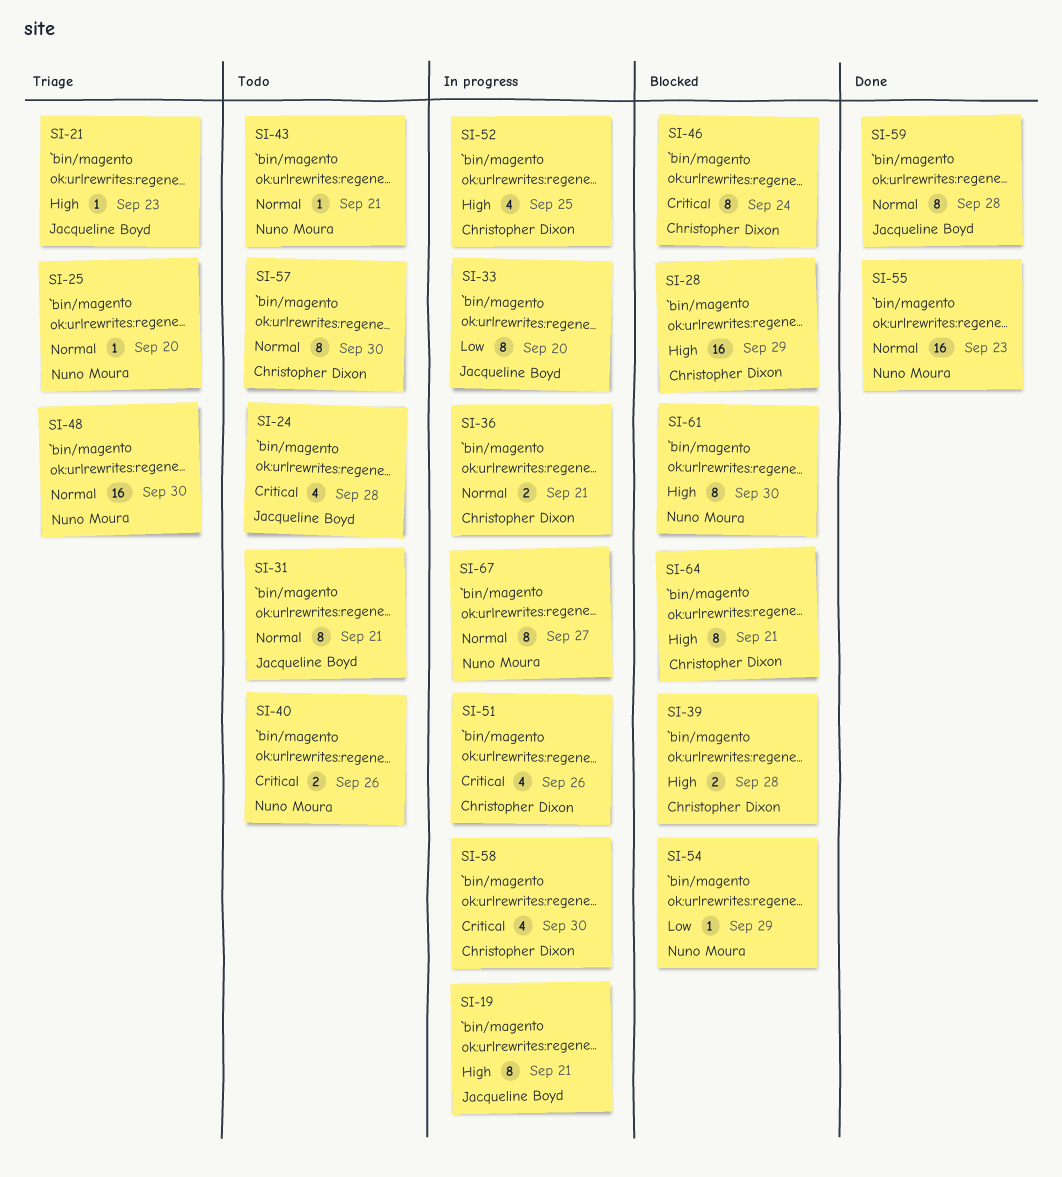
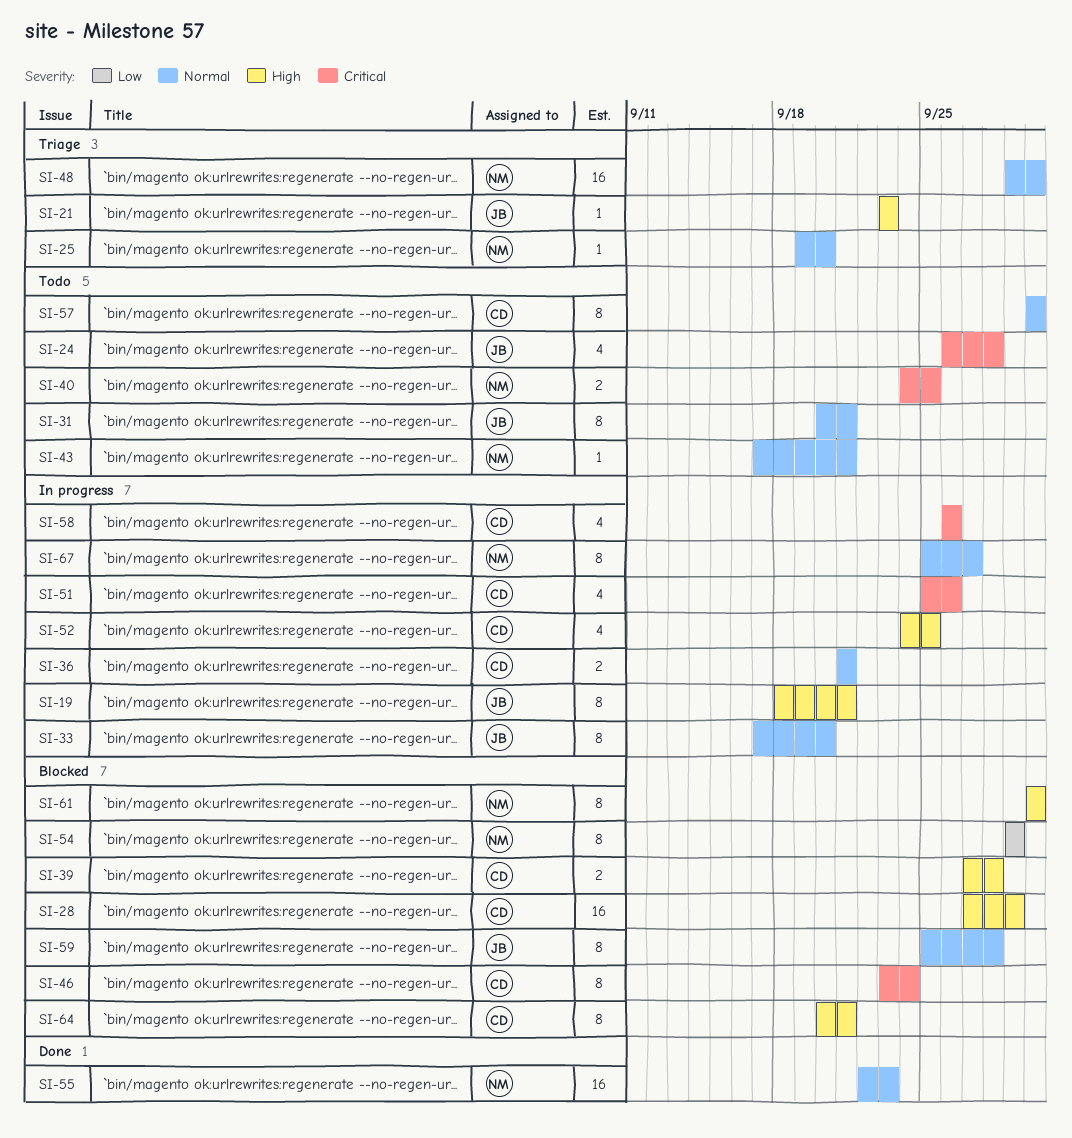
SI-33, priority: Low -> Normal
SI-40, due: Sep 26 -> Sep 25
SI-54, estimate: 1 -> 8
SI-58, due: Sep 30 -> Sep 26
SI-59, status: Done -> Blocked

